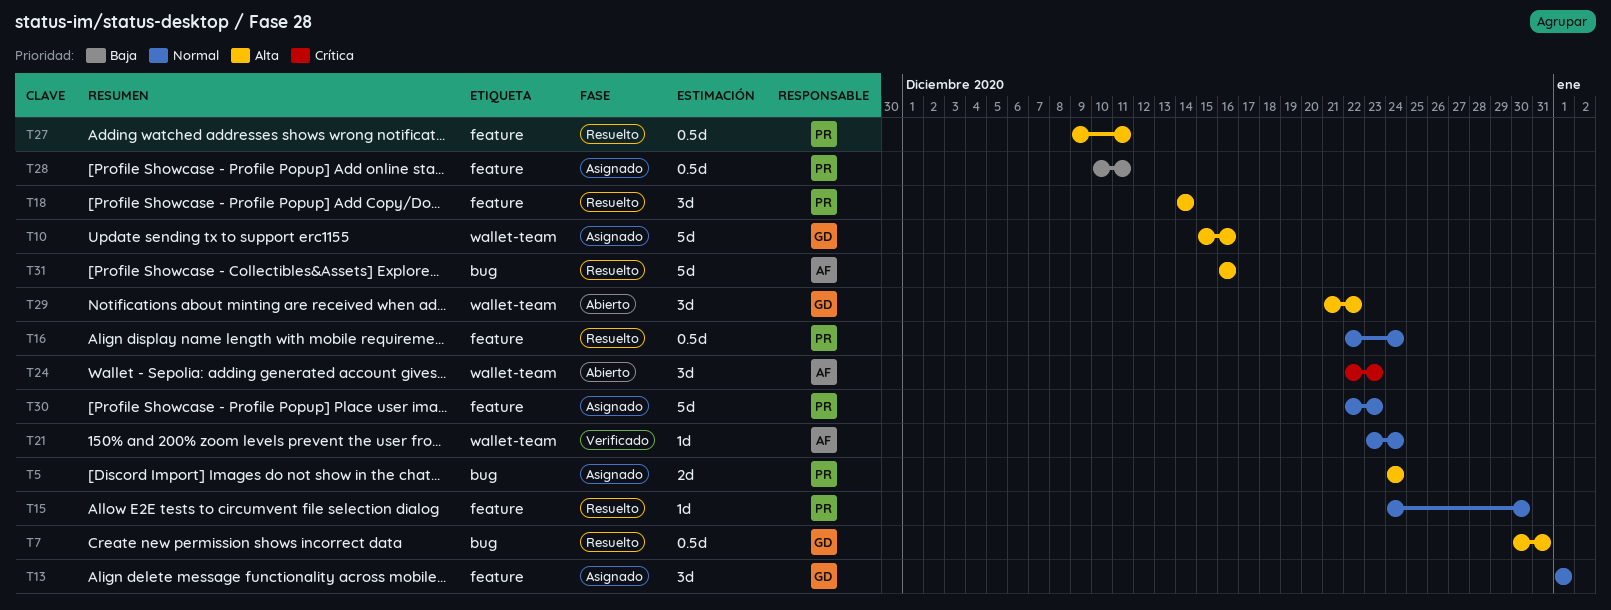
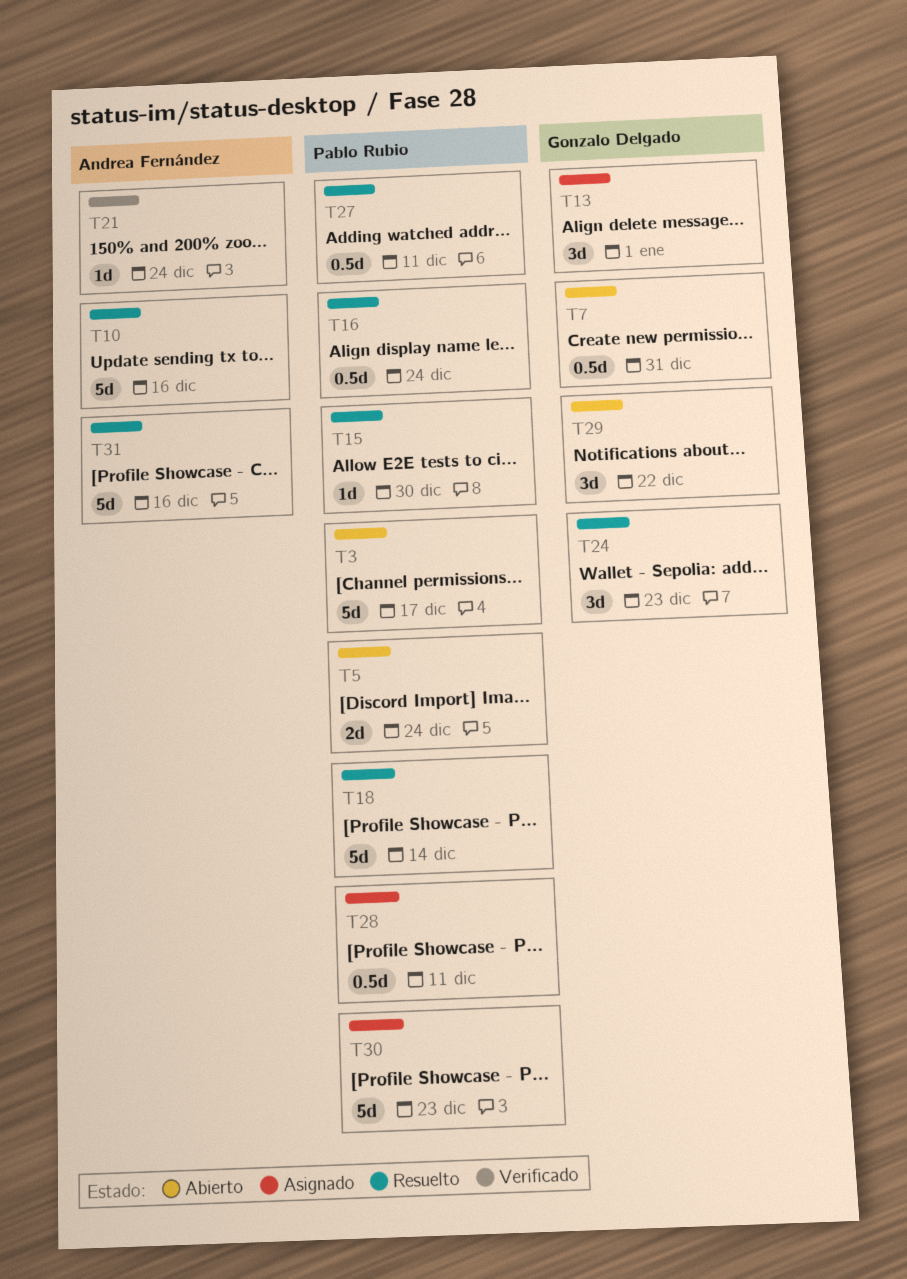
T3: none -> present
T5, status: Asignado -> Abierto
T7, status: Resuelto -> Abierto
T10, status: Asignado -> Resuelto
T10, owner: Gonzalo Delgado -> Andrea Fernández
T18, estimate: 3d -> 5d
T24, status: Abierto -> Resuelto
T24, owner: Andrea Fernández -> Gonzalo Delgado

